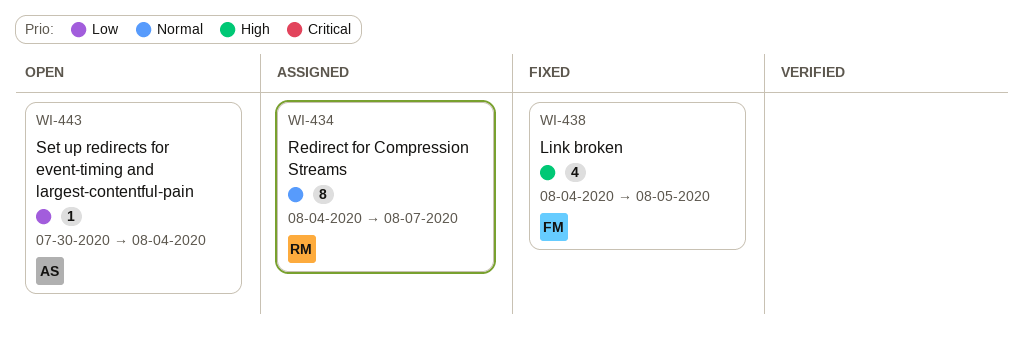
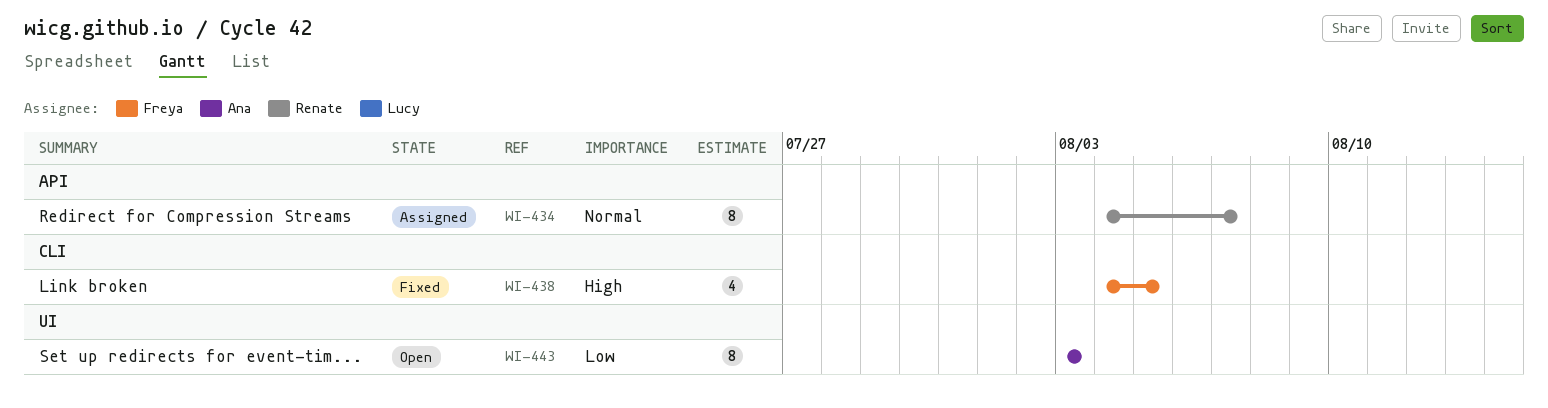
WI-443, estimate: 1 -> 8
WI-443, start: Jul 30 -> Aug 3
WI-443, due: Aug 4 -> Aug 3

